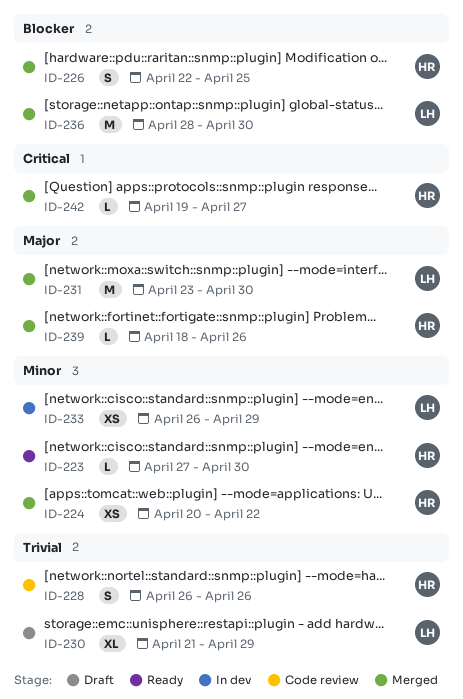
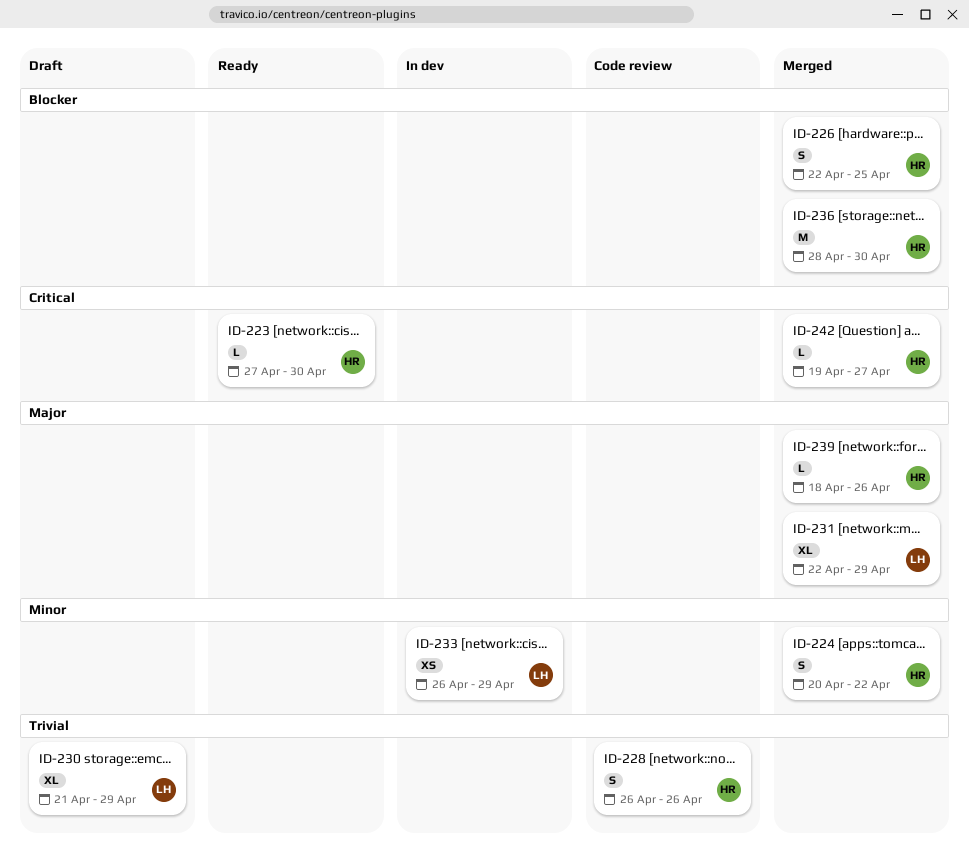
ID-223, priority: Minor -> Critical
ID-224, estimate: XS -> S
ID-231, estimate: M -> XL
ID-231, start: Apr 23 -> Apr 22
ID-231, due: Apr 30 -> Apr 29
ID-236, owner: LH -> HR

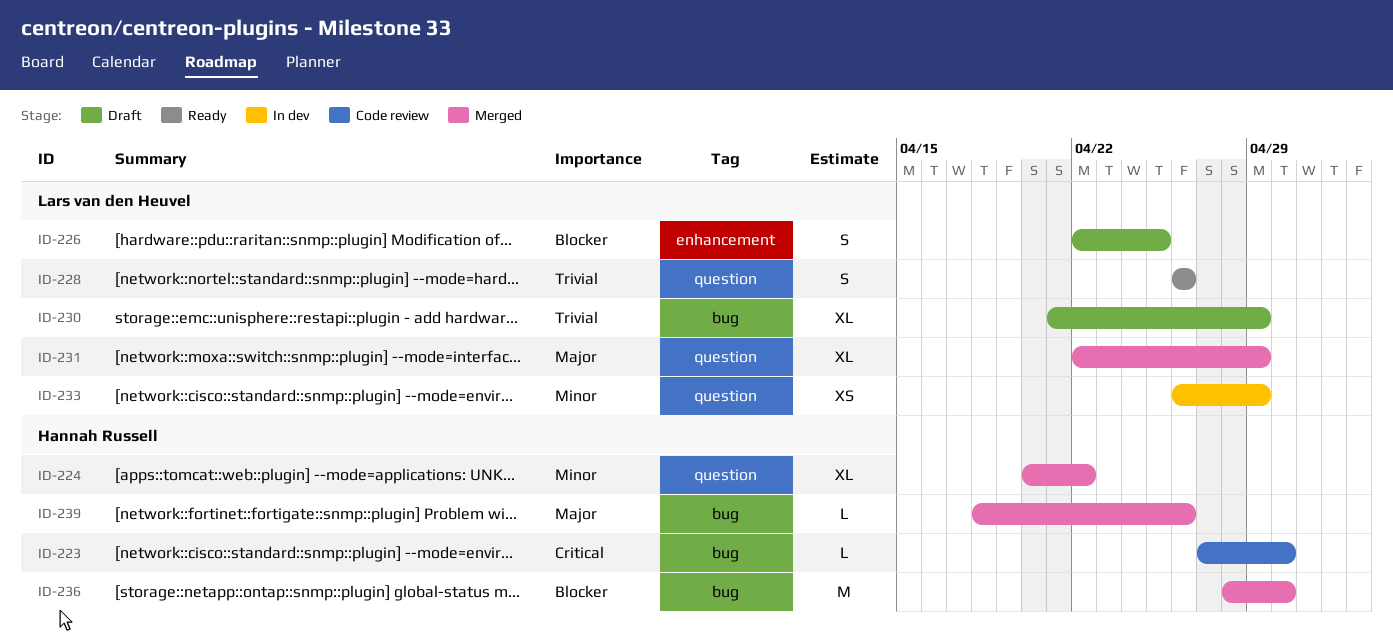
ID-223, status: Ready -> Code review
ID-224, estimate: S -> XL
ID-226, status: Merged -> Draft
ID-226, owner: Hannah Russell -> Lars van den Heuvel
ID-228, status: Code review -> Ready
ID-228, owner: Hannah Russell -> Lars van den Heuvel
ID-242: present -> none

